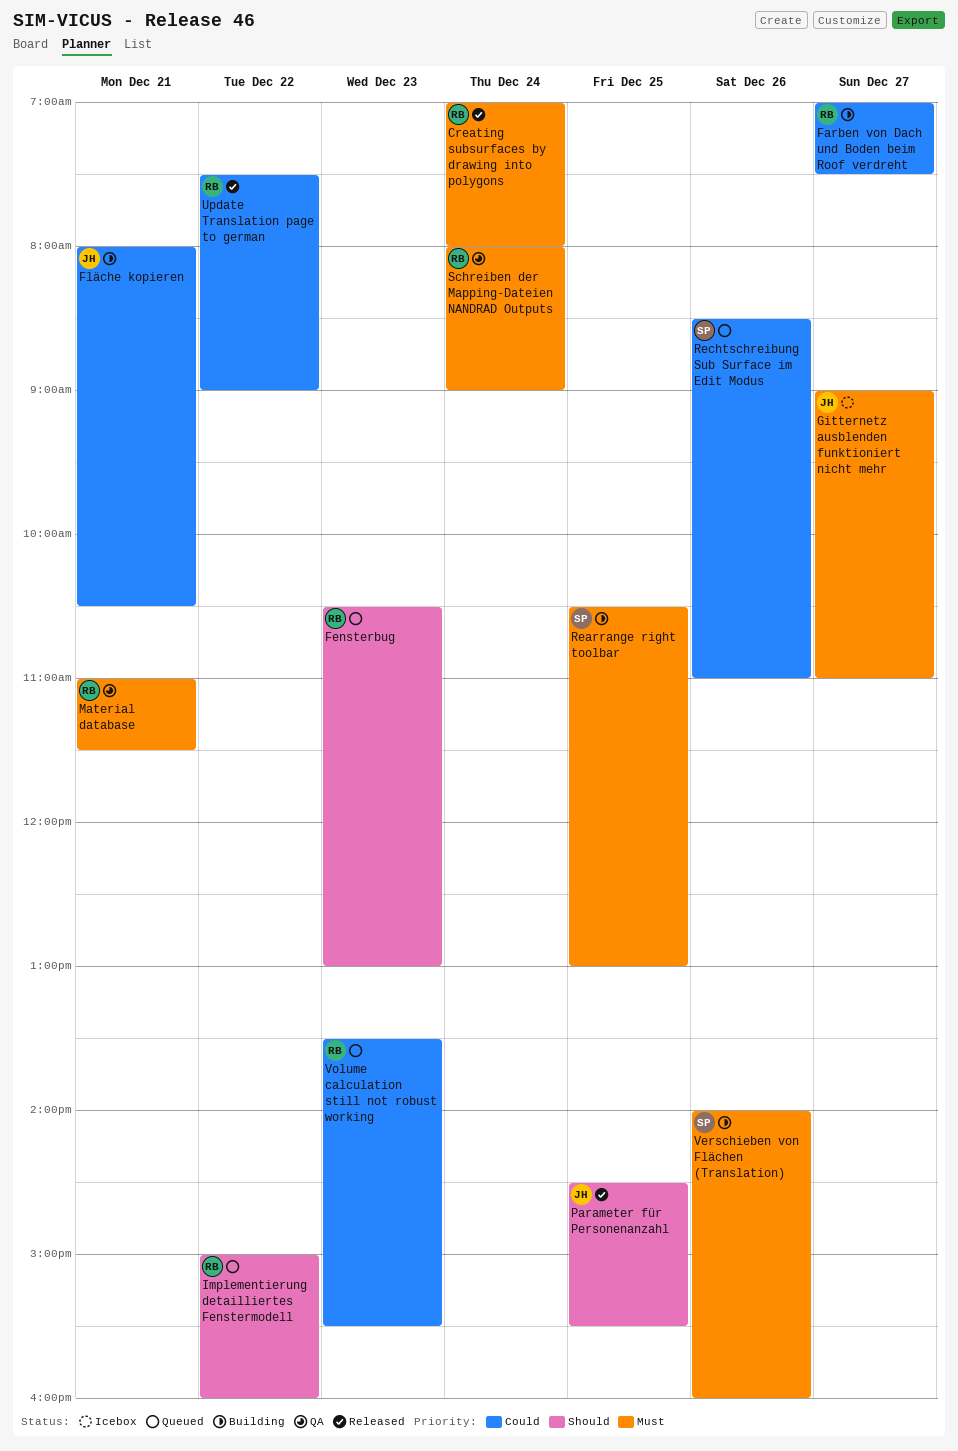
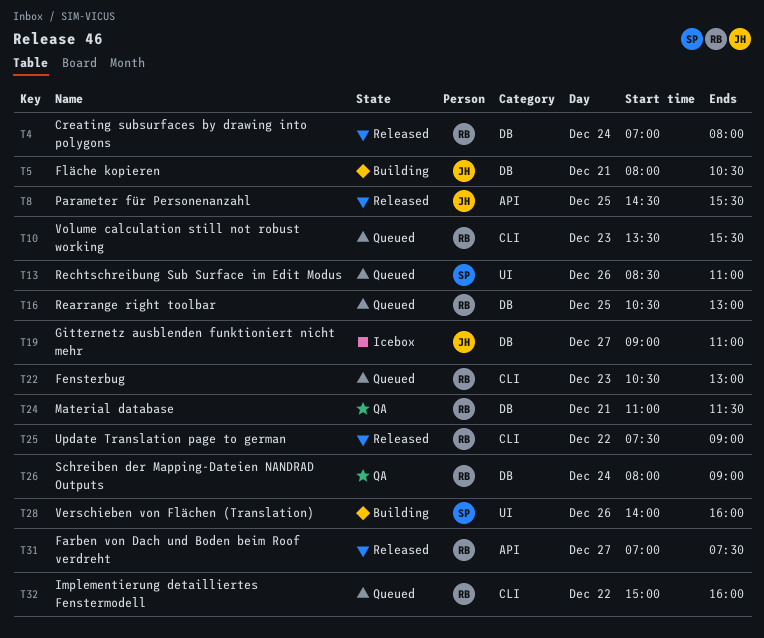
Farben von Dach und Boden beim Roof verdreht, status: Building -> Released
Rearrange right toolbar, status: Building -> Queued
Rearrange right toolbar, owner: SP -> RB

